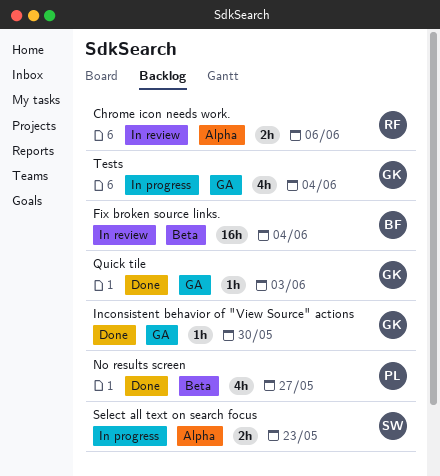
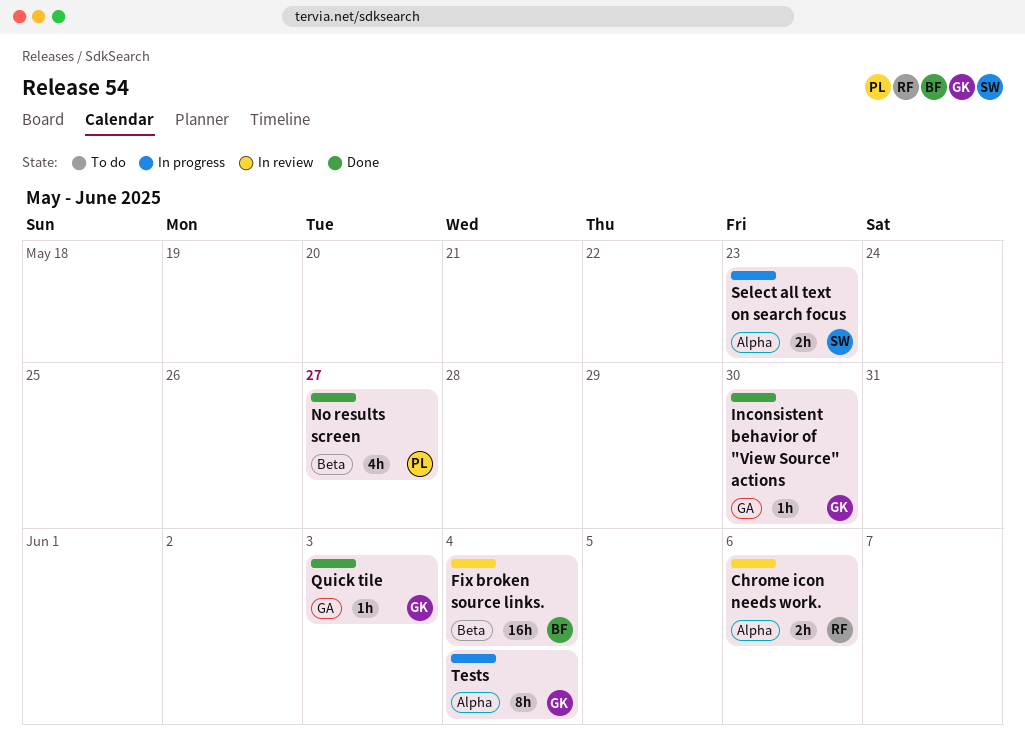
Tests, label: GA -> Alpha
Tests, estimate: 4h -> 8h

